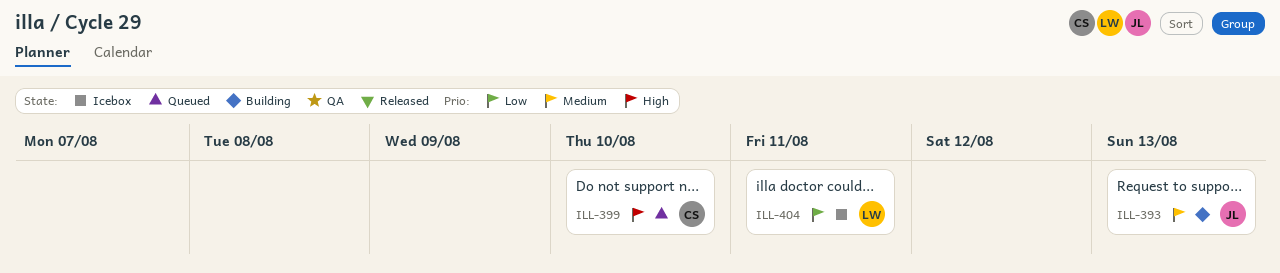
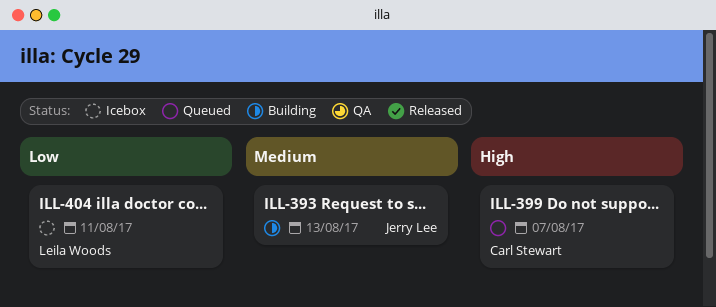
ILL-399, due: Aug 10 -> Aug 7

